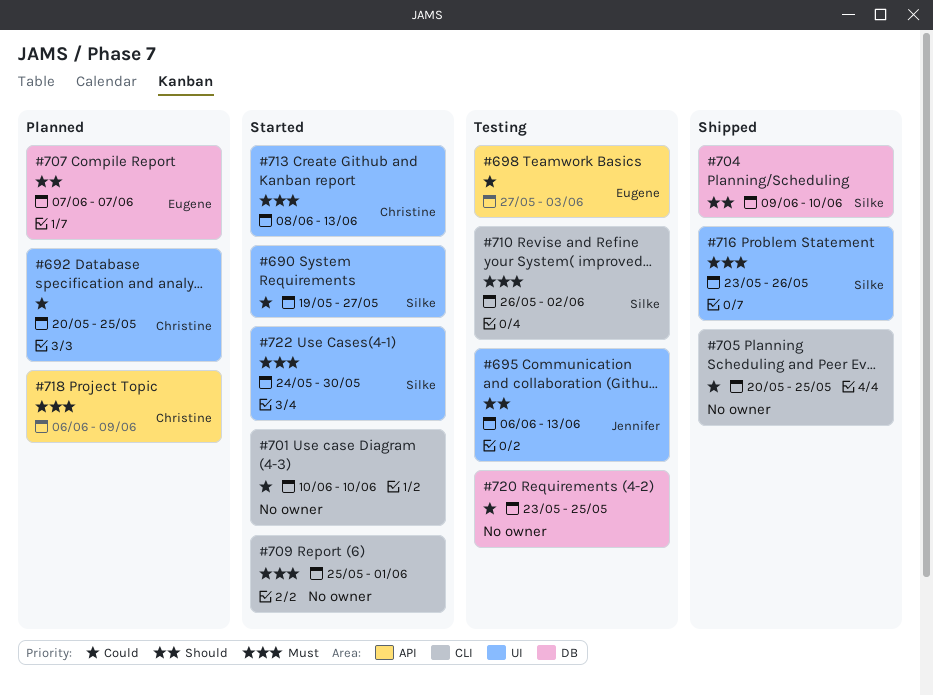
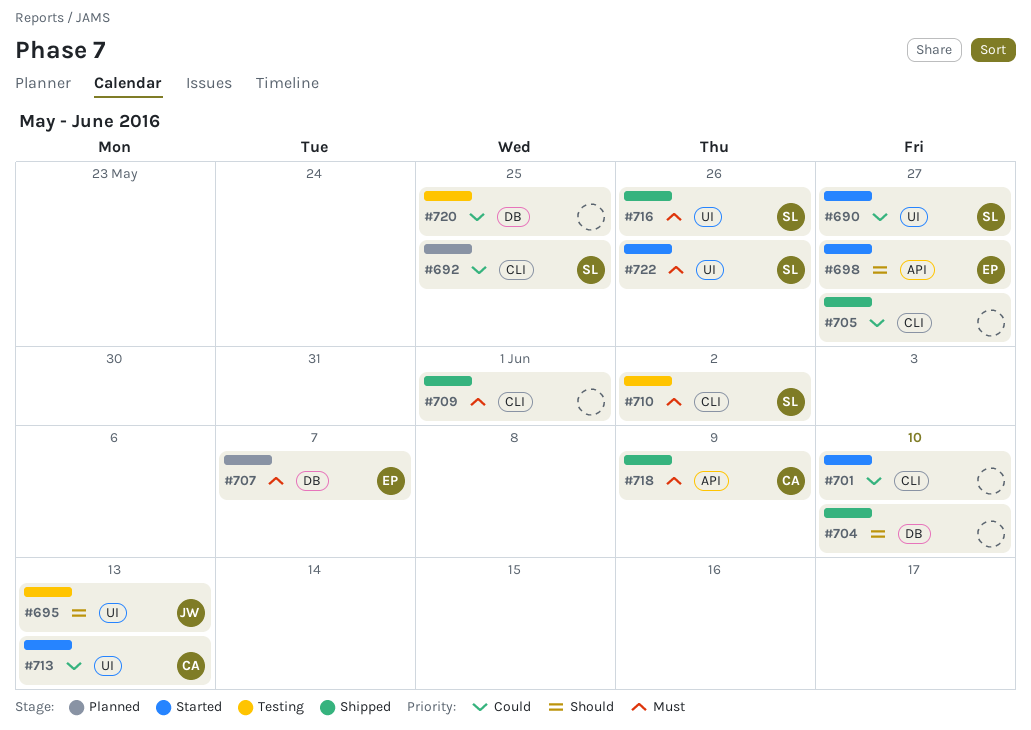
#692, owner: Christine -> Silke
#692, label: UI -> CLI
#698, status: Testing -> Started
#698, priority: Could -> Should
#698, due: Jun 3 -> May 27
#704, owner: Silke -> none
#705, due: May 25 -> May 27
#707, priority: Should -> Must
#709, status: Started -> Shipped
#713, priority: Must -> Could
#718, status: Planned -> Shipped
#722, due: May 30 -> May 26

